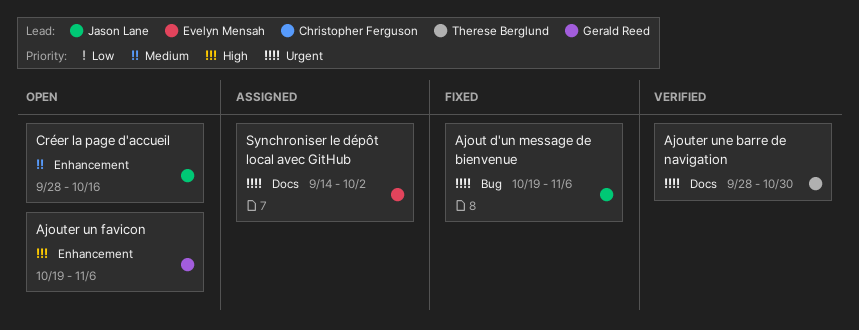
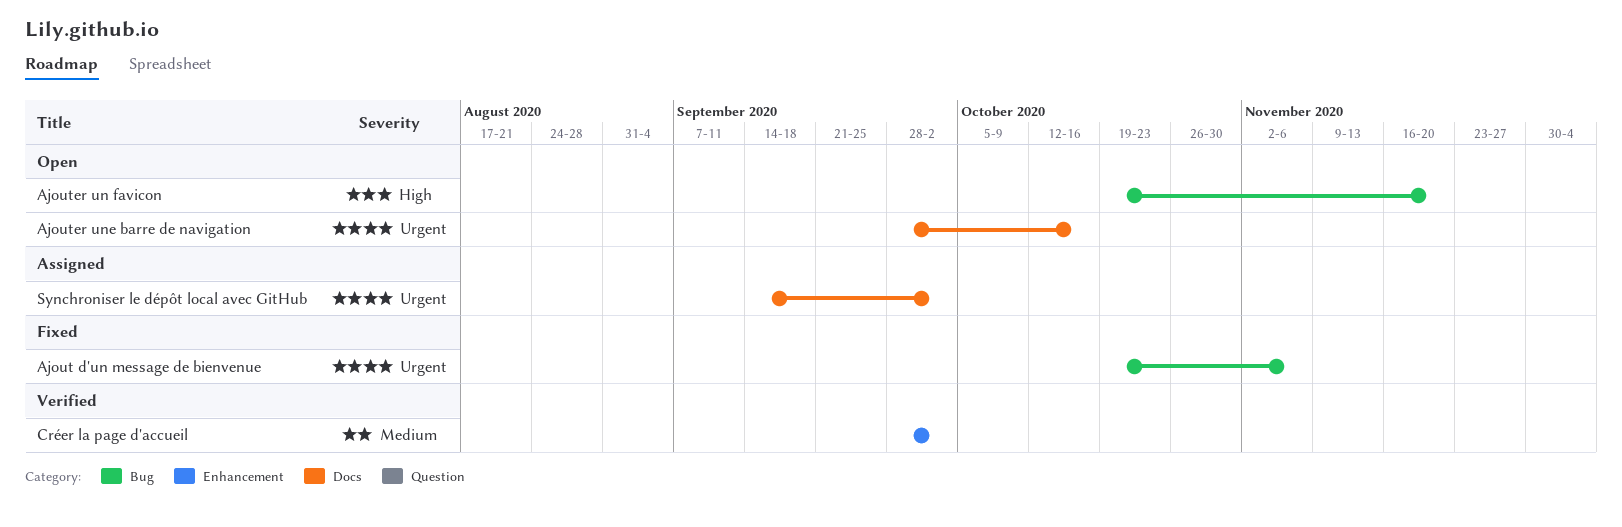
Ajouter un favicon, label: Enhancement -> Bug
Ajouter un favicon, due: Nov 6 -> Nov 20
Ajouter une barre de navigation, status: Verified -> Open
Ajouter une barre de navigation, due: Oct 30 -> Oct 16
Créer la page d'accueil, status: Open -> Verified
Créer la page d'accueil, due: Oct 16 -> Oct 2

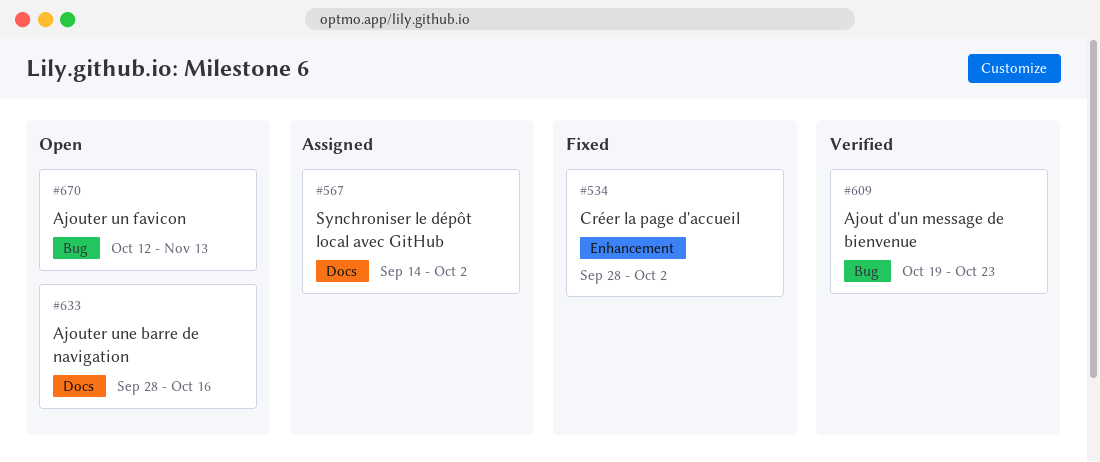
Ajout d'un message de bienvenue, status: Fixed -> Verified
Ajout d'un message de bienvenue, due: Nov 6 -> Oct 23
Ajouter un favicon, start: Oct 19 -> Oct 12
Ajouter un favicon, due: Nov 20 -> Nov 13
Créer la page d'accueil, status: Verified -> Fixed

